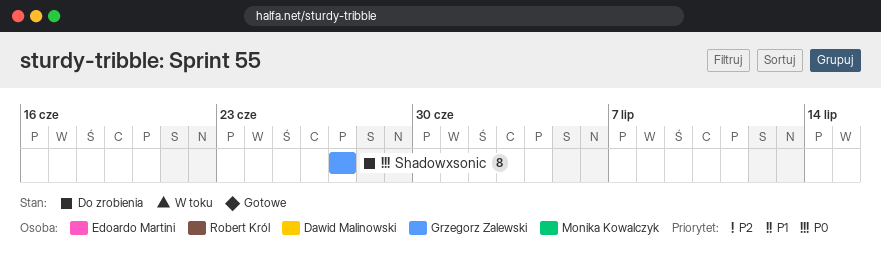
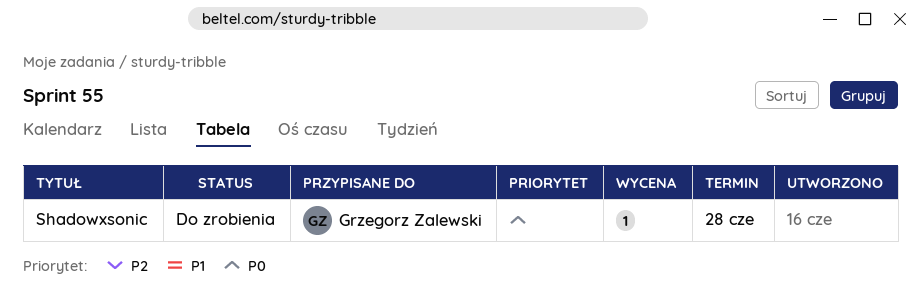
Shadowxsonic, estimate: 8 -> 1
Shadowxsonic, due: Jun 27 -> Jun 28

